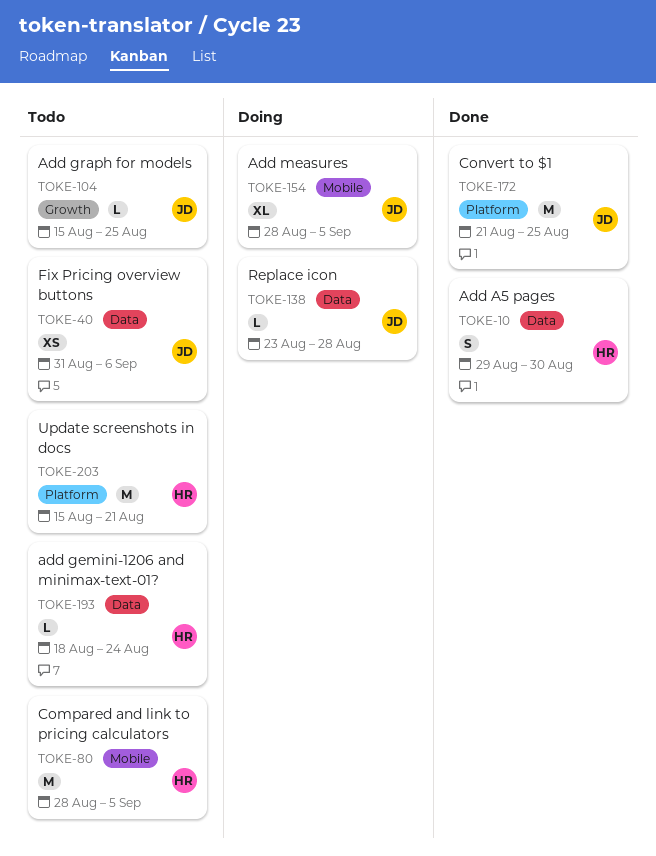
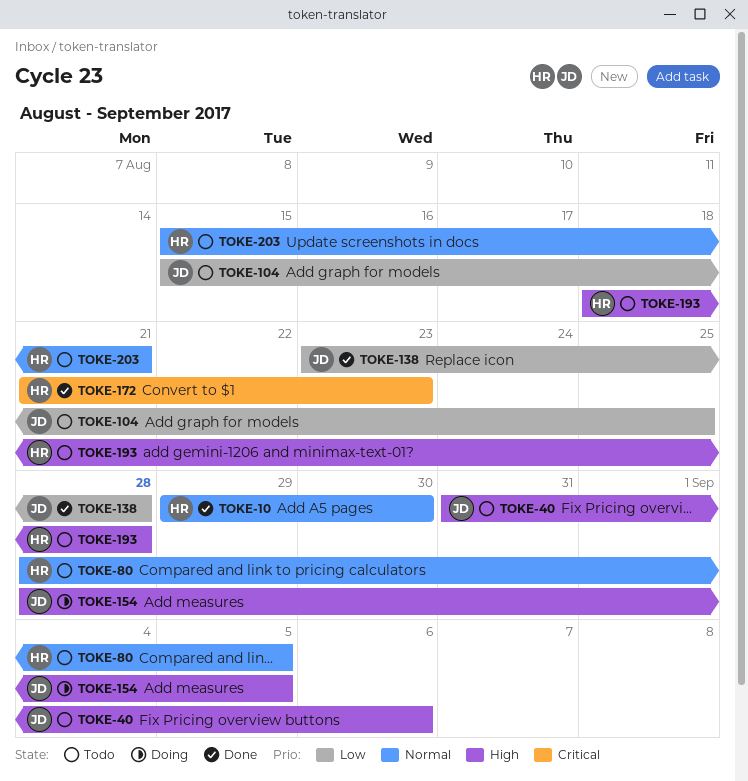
TOKE-138, status: Doing -> Done
TOKE-172, owner: JD -> HR
TOKE-172, due: Aug 25 -> Aug 23
TOKE-193, due: Aug 24 -> Aug 28

